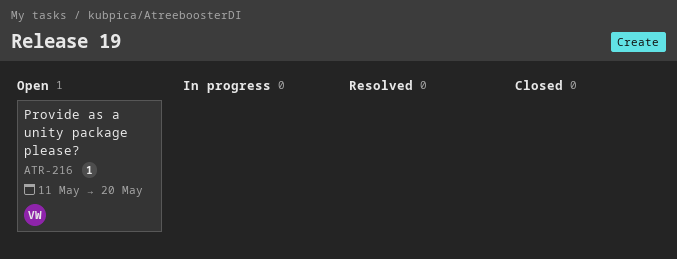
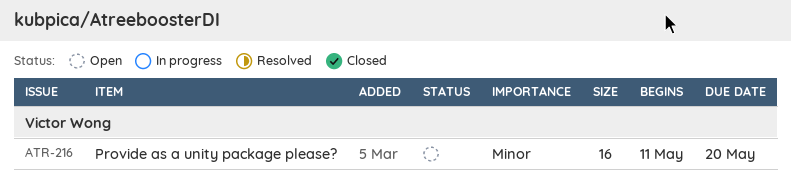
ATR-216, estimate: 1 -> 16

